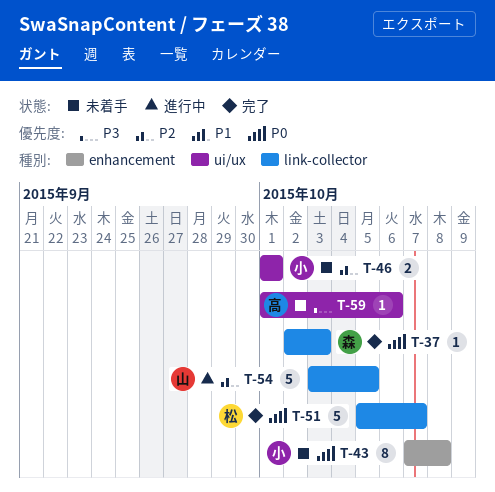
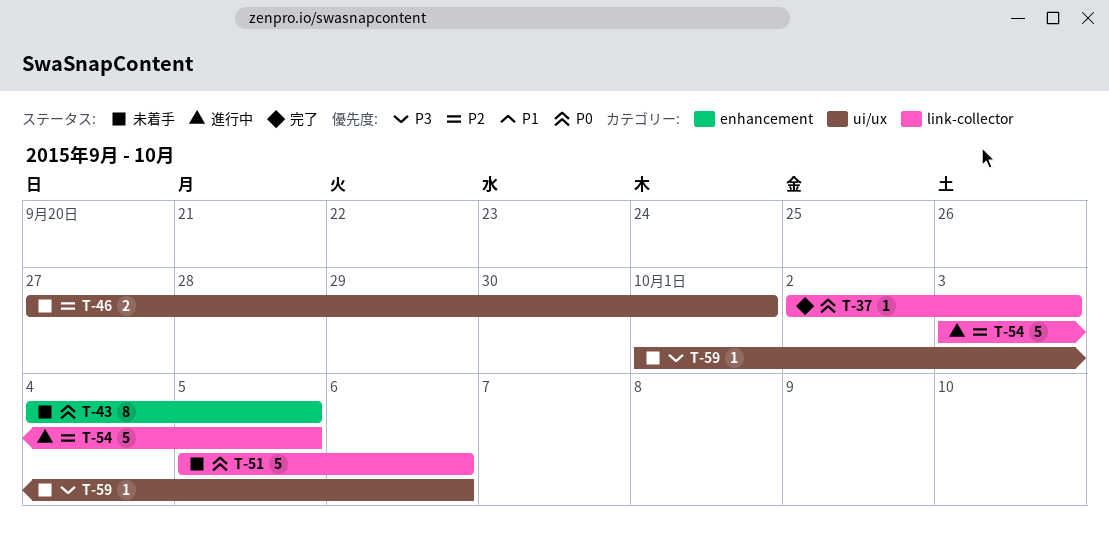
T-43, start: Oct 7 -> Oct 4
T-43, due: Oct 8 -> Oct 5
T-46, start: Oct 1 -> Sep 27
T-51, status: 完了 -> 未着手
T-51, due: Oct 7 -> Oct 6

